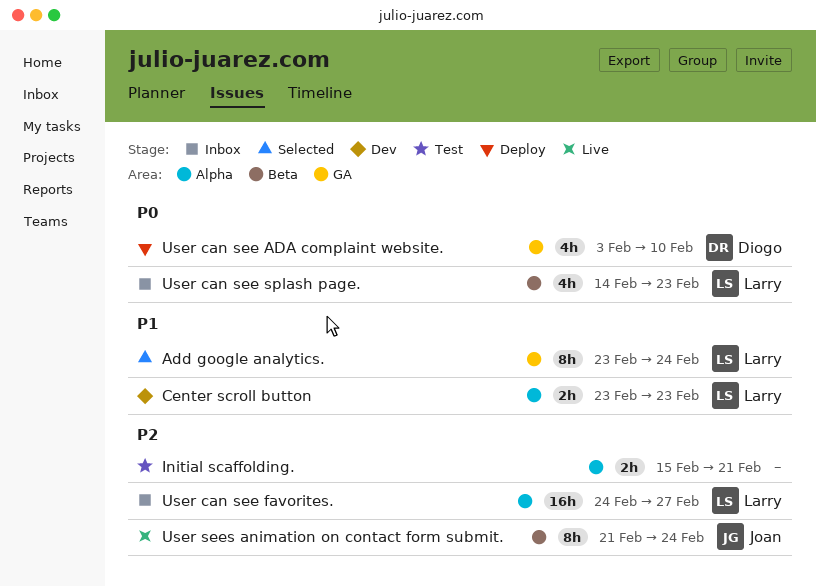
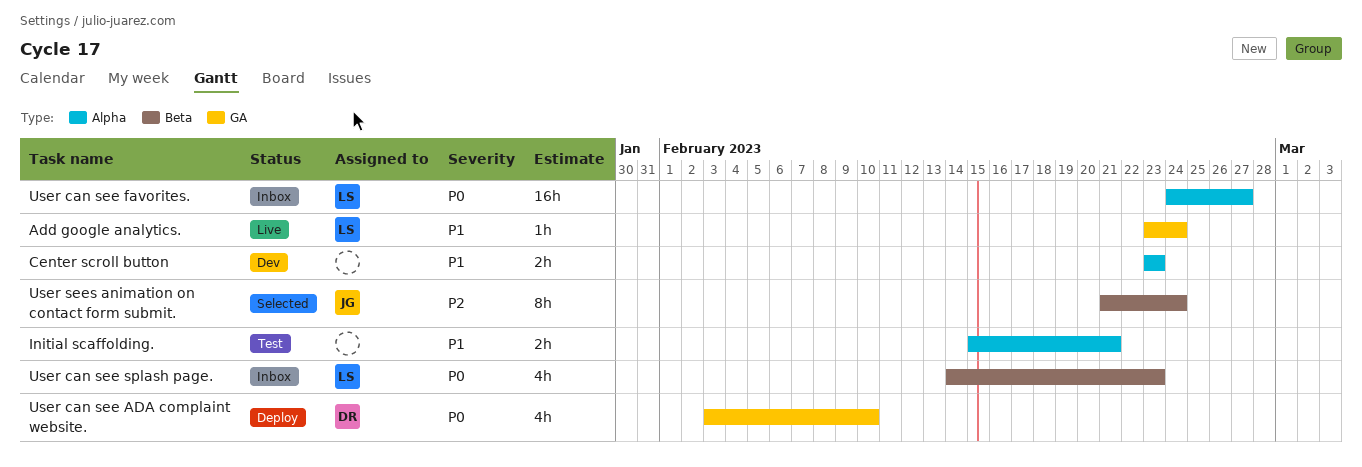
Add google analytics., status: Selected -> Live
Add google analytics., estimate: 8h -> 1h
Center scroll button, owner: Larry -> none
Initial scaffolding., priority: P2 -> P1
User can see favorites., priority: P2 -> P0
User sees animation on contact form submit., status: Live -> Selected

